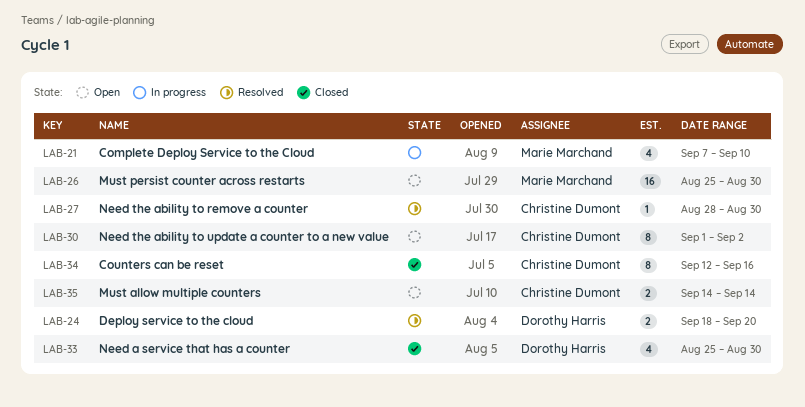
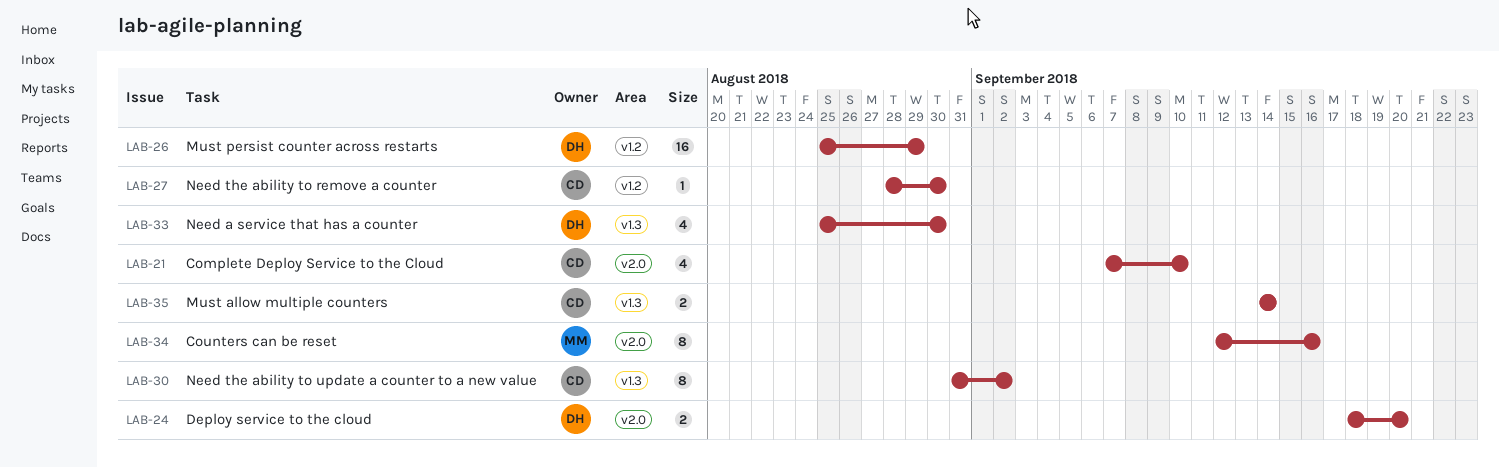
LAB-21, owner: Marie Marchand -> Christine Dumont
LAB-26, owner: Marie Marchand -> Dorothy Harris
LAB-26, due: Aug 30 -> Aug 29
LAB-30, start: Sep 1 -> Aug 31
LAB-34, owner: Christine Dumont -> Marie Marchand

